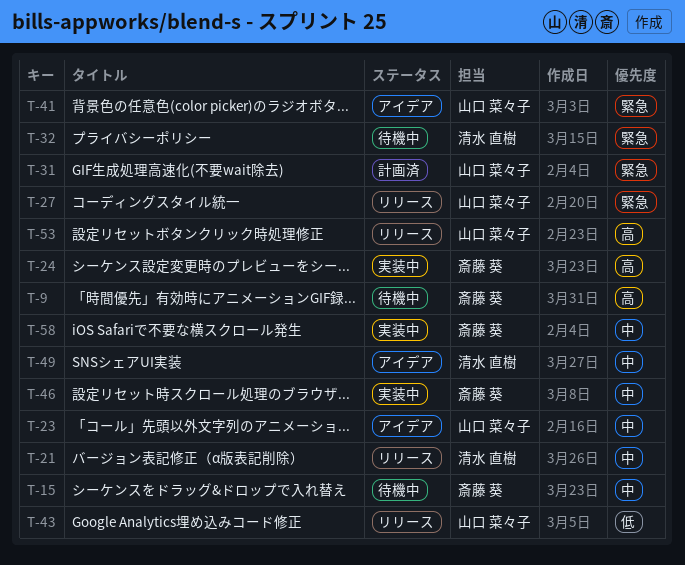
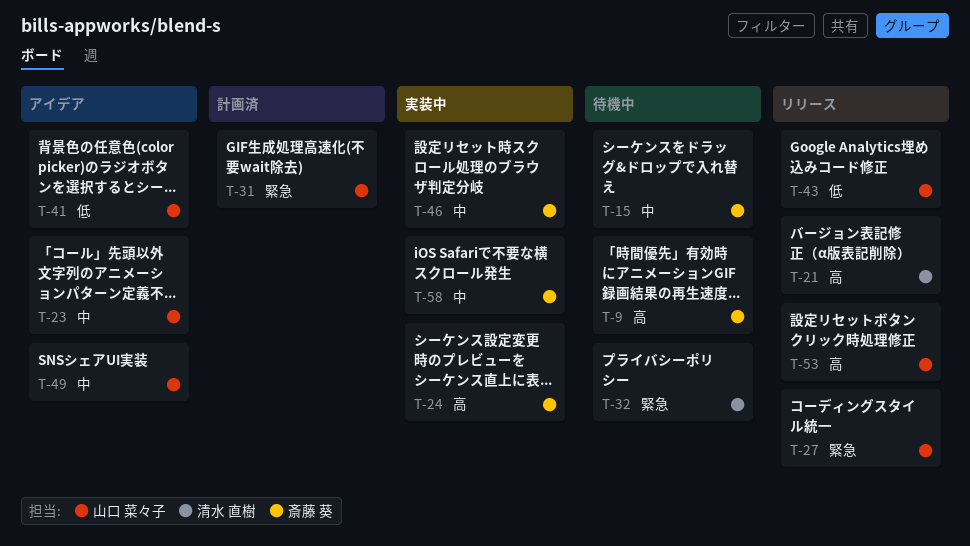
T-21, priority: 中 -> 高
T-41, priority: 緊急 -> 低
T-49, owner: 清水 直樹 -> 山口 菜々子

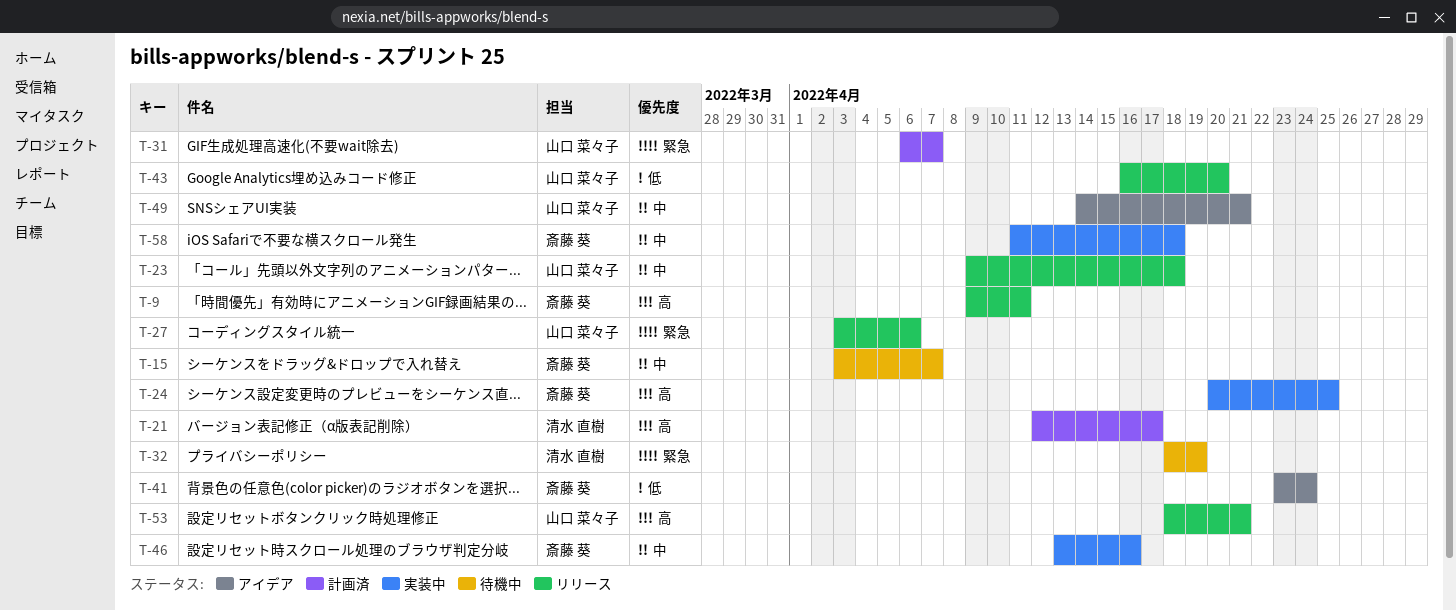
T-9, status: 待機中 -> リリース
T-21, status: リリース -> 計画済
T-23, status: アイデア -> リリース
T-41, owner: 山口 菜々子 -> 斎藤 葵

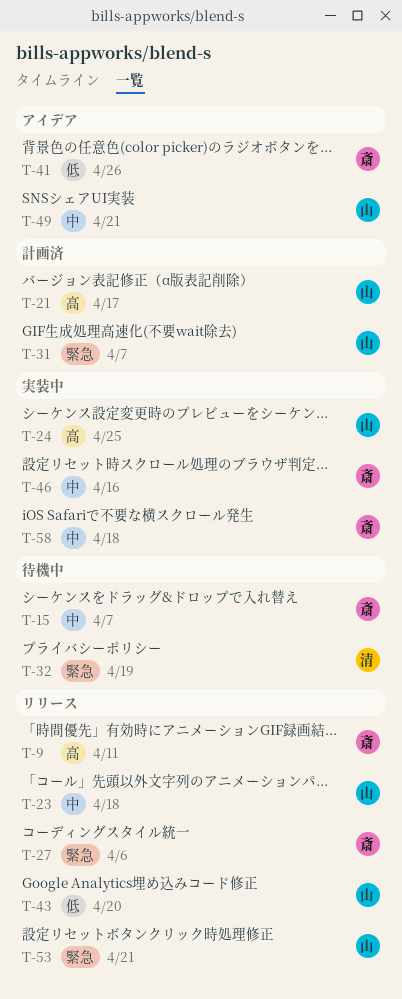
T-21, owner: 清水 直樹 -> 山口 菜々子
T-24, owner: 斎藤 葵 -> 山口 菜々子
T-27, owner: 山口 菜々子 -> 斎藤 葵
T-41, due: Apr 24 -> Apr 26
T-53, priority: 高 -> 緊急

